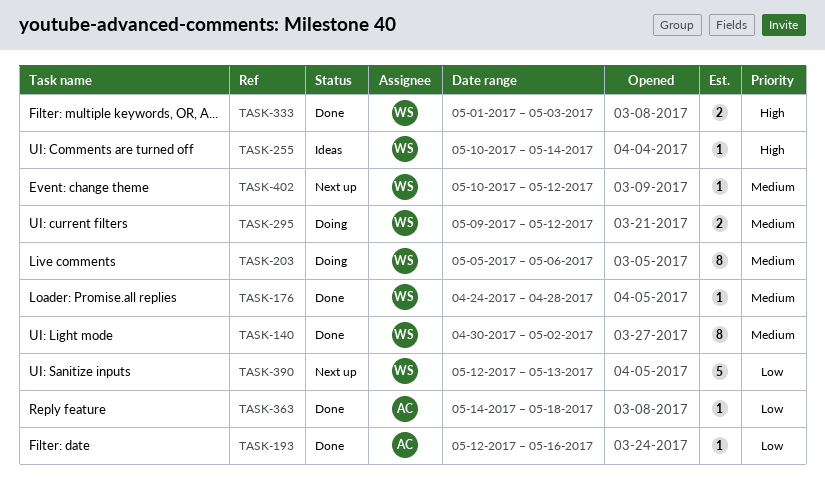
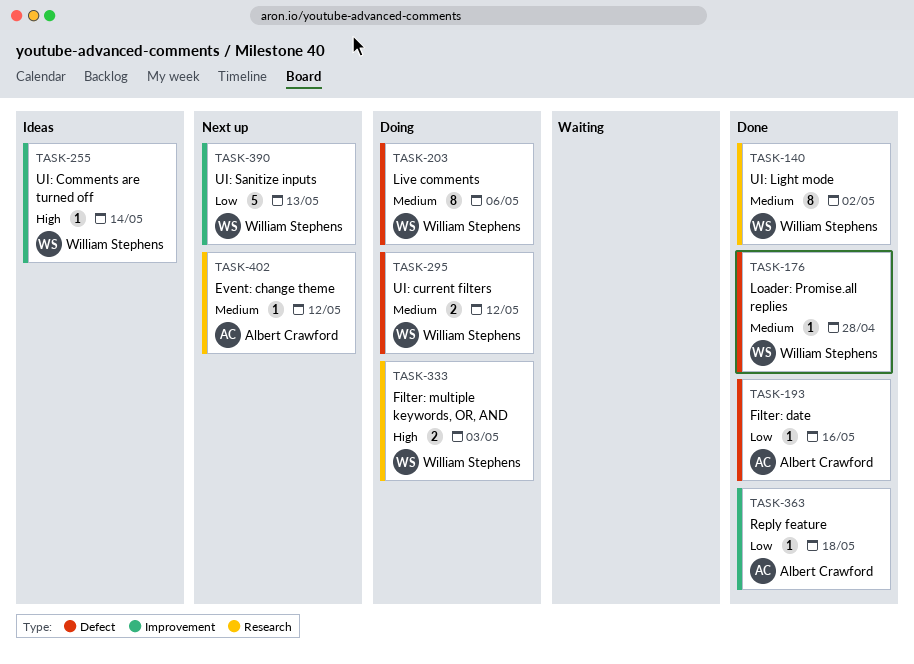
TASK-333, status: Done -> Doing
TASK-402, owner: William Stephens -> Albert Crawford

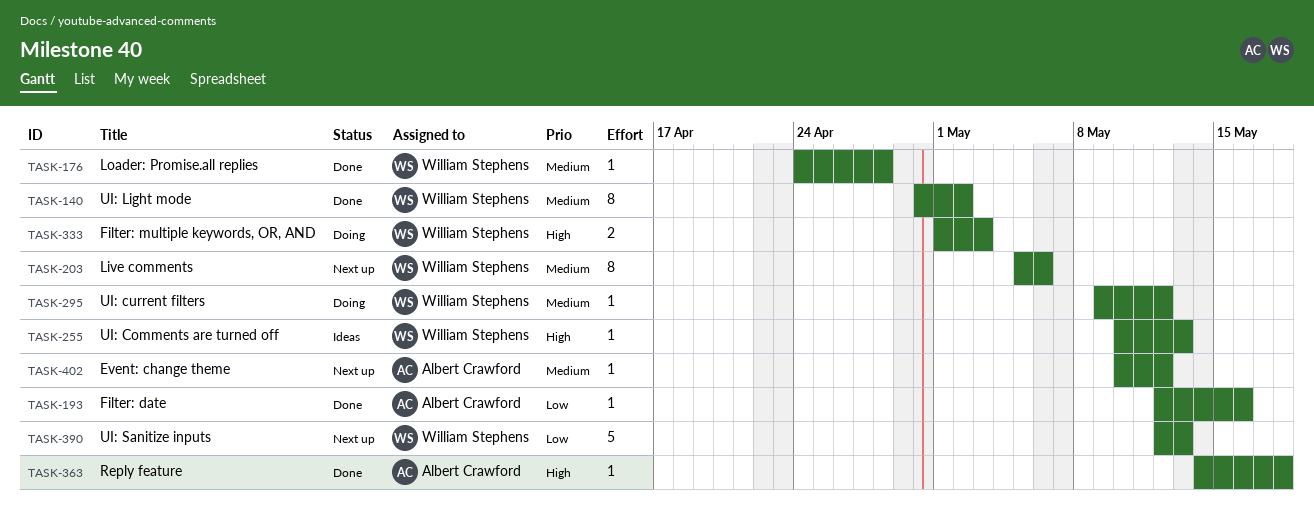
TASK-203, status: Doing -> Next up
TASK-255, due: May 14 -> May 13
TASK-295, estimate: 2 -> 1
TASK-363, priority: Low -> High

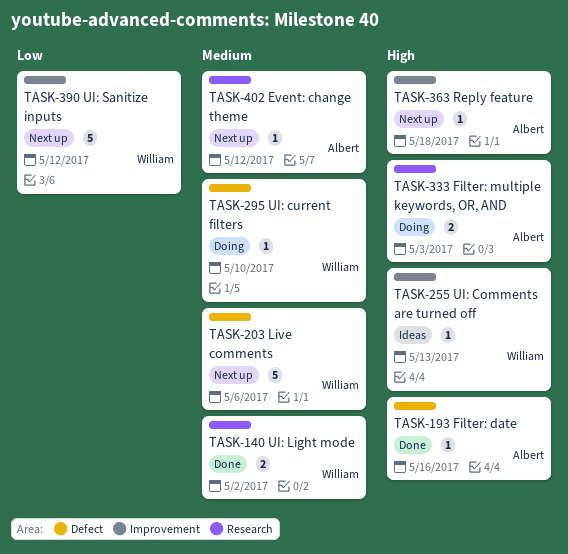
TASK-140, estimate: 8 -> 2
TASK-176: present -> none
TASK-193, priority: Low -> High
TASK-203, estimate: 8 -> 5
TASK-295, due: May 12 -> May 10
TASK-333, owner: William Stephens -> Albert Crawford
TASK-363, status: Done -> Next up
TASK-390, due: May 13 -> May 12

